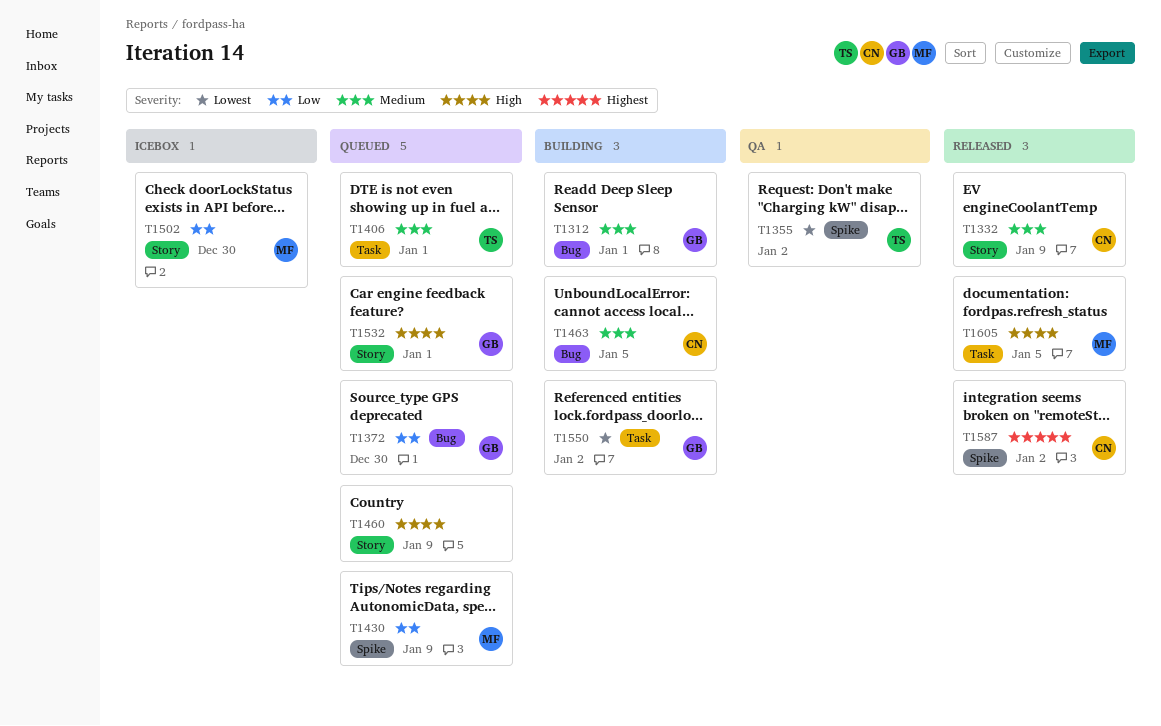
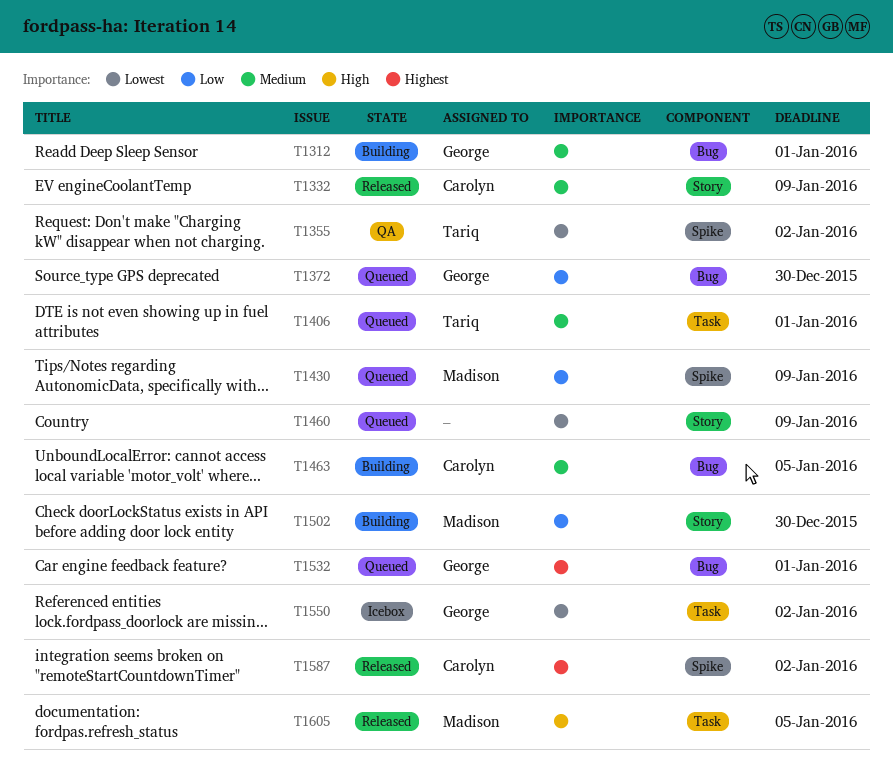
T1460, priority: High -> Lowest
T1502, status: Icebox -> Building
T1532, priority: High -> Highest
T1532, label: Story -> Bug
T1550, status: Building -> Icebox

